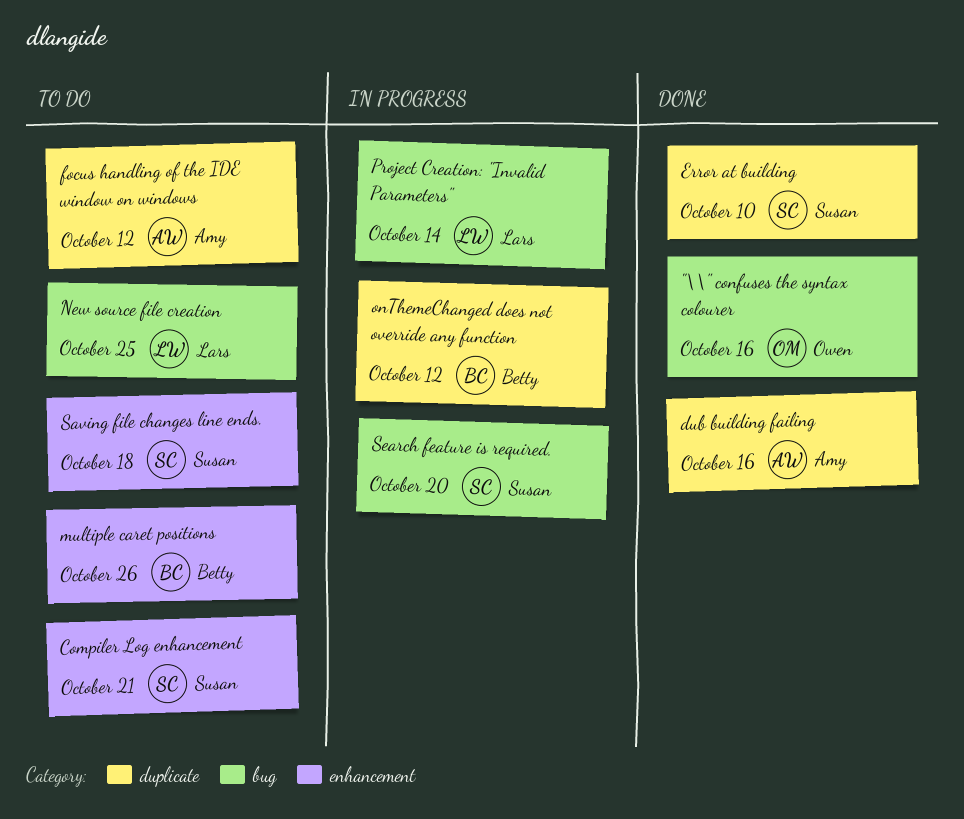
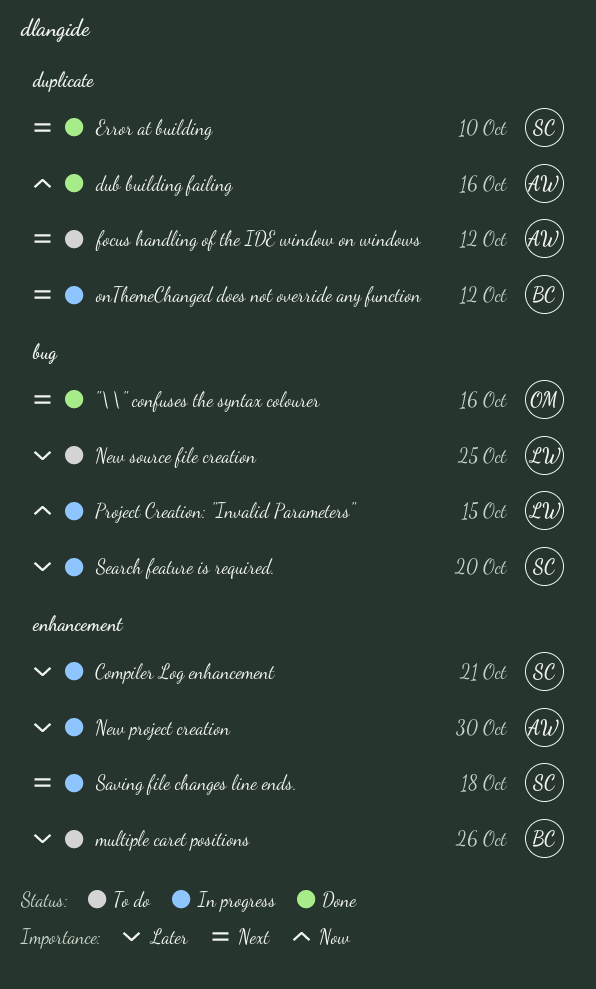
Compiler Log enhancement, status: To do -> In progress
New project creation: none -> present
Project Creation: "Invalid Parameters", due: Oct 14 -> Oct 15
Saving file changes line ends., status: To do -> In progress

